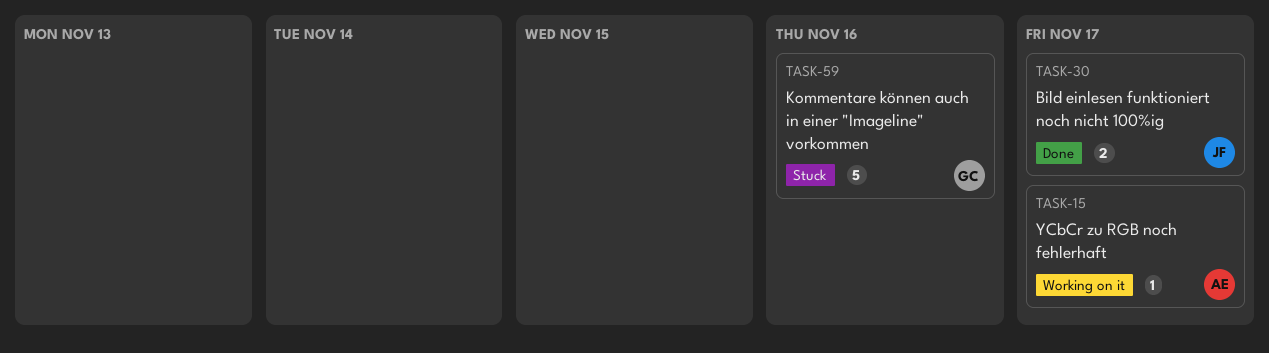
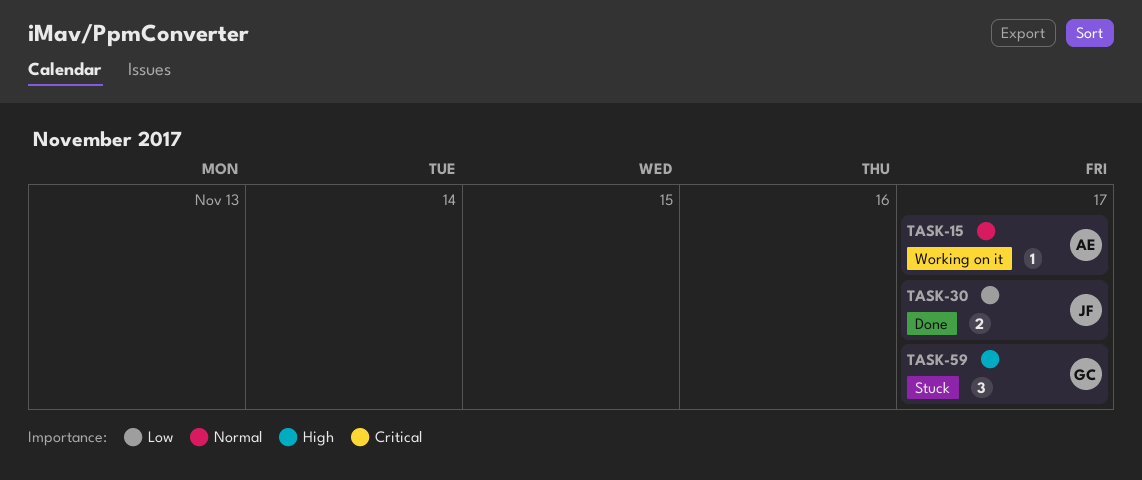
TASK-59, estimate: 5 -> 3
TASK-59, due: Nov 16 -> Nov 17

